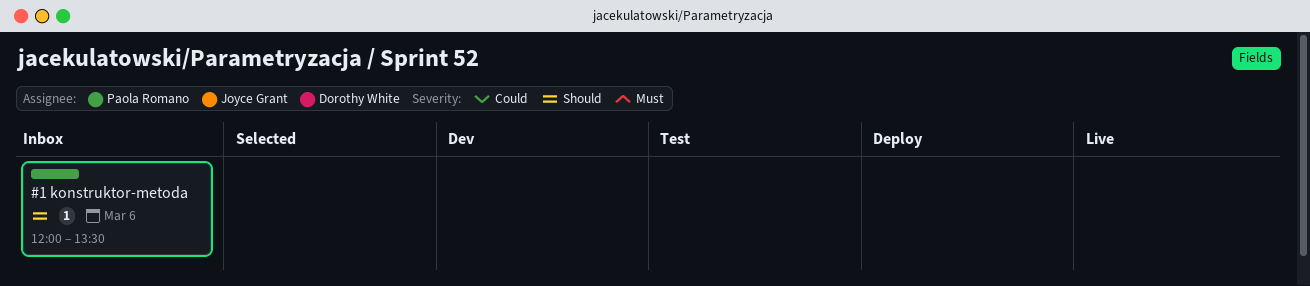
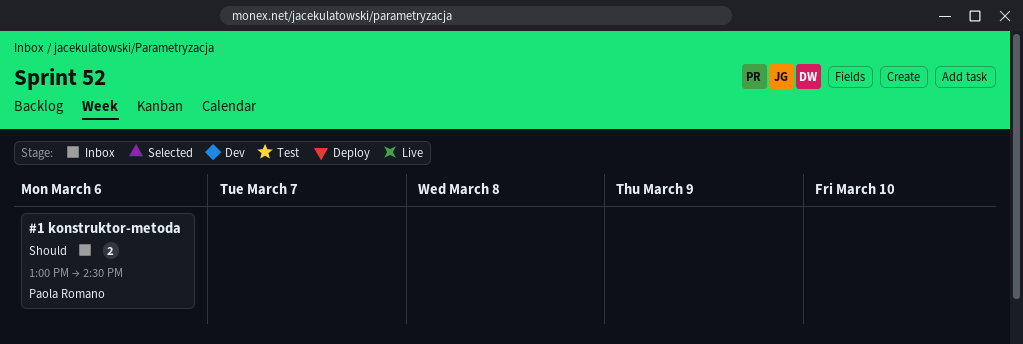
#1 konstruktor-metoda, estimate: 1 -> 2
#1 konstruktor-metoda, begins: 12:00 -> 13:00
#1 konstruktor-metoda, ends: 13:30 -> 14:30

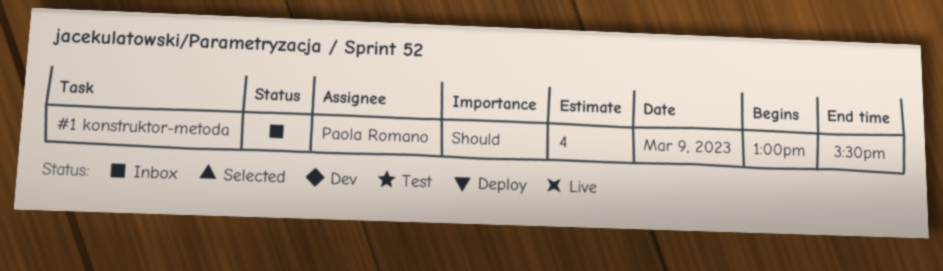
#1 konstruktor-metoda, estimate: 2 -> 4
#1 konstruktor-metoda, day: Mar 6 -> Mar 9
#1 konstruktor-metoda, ends: 14:30 -> 15:30

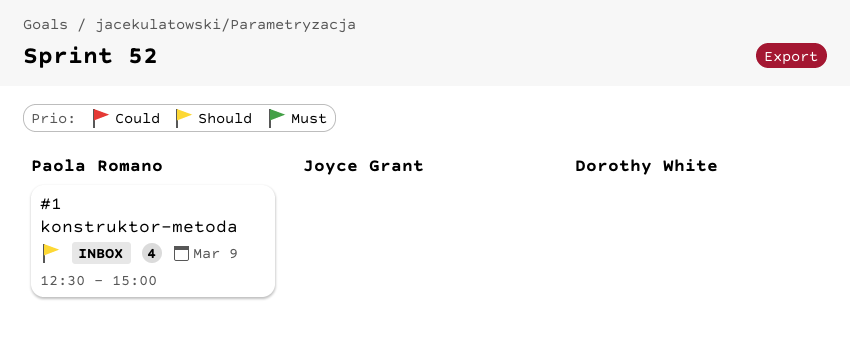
#1 konstruktor-metoda, begins: 13:00 -> 12:30
#1 konstruktor-metoda, ends: 15:30 -> 15:00

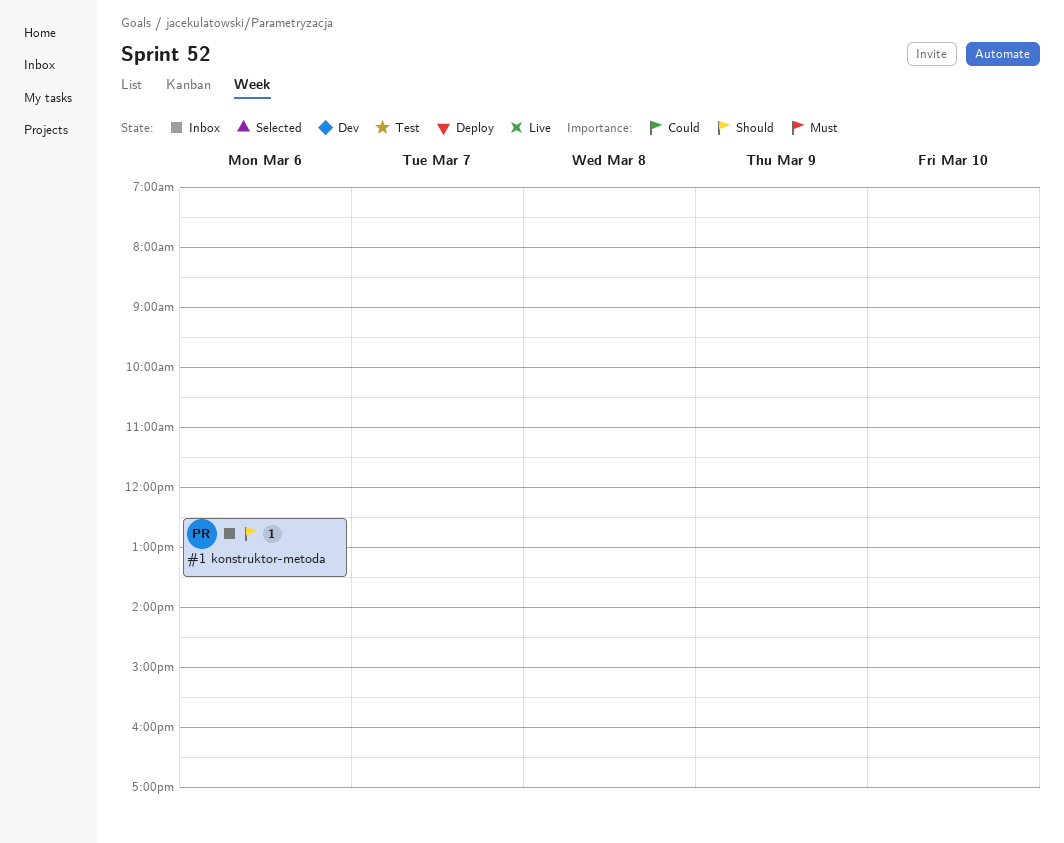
#1 konstruktor-metoda, estimate: 4 -> 1
#1 konstruktor-metoda, day: Mar 9 -> Mar 6
#1 konstruktor-metoda, ends: 15:00 -> 13:30

